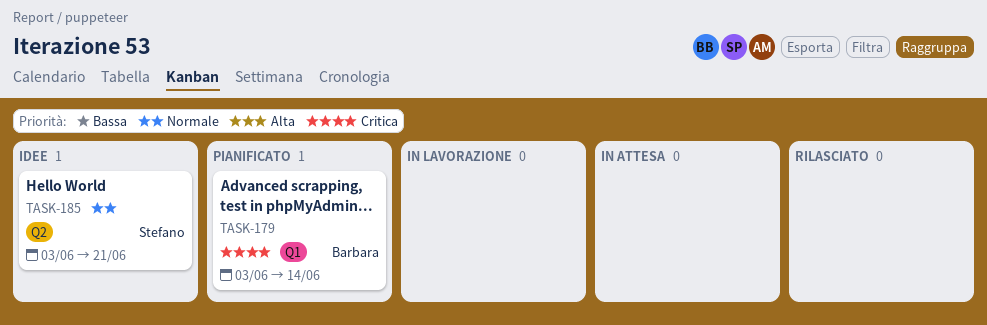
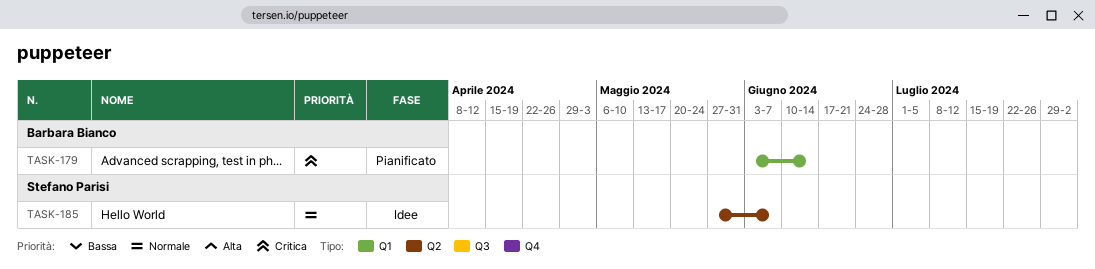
TASK-185, start: Jun 3 -> May 27
TASK-185, due: Jun 21 -> Jun 7

